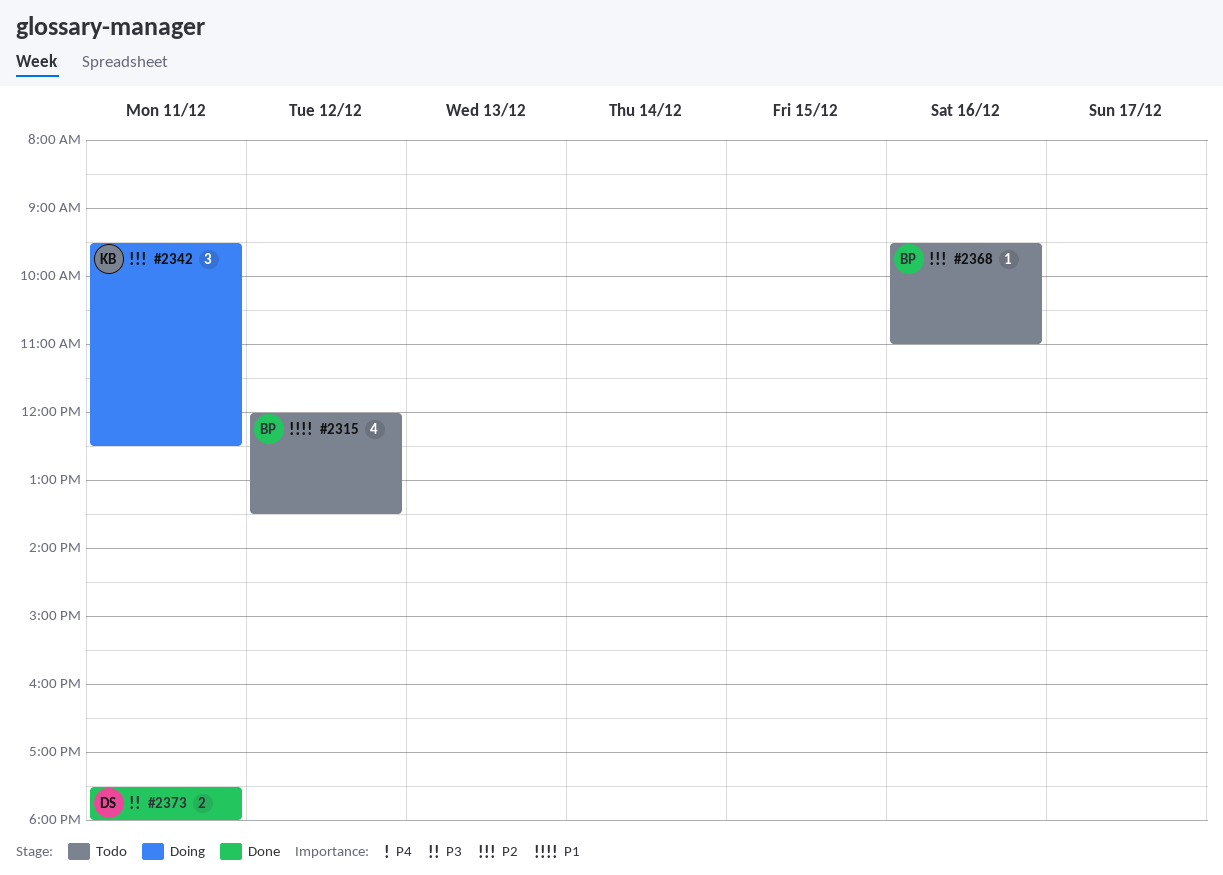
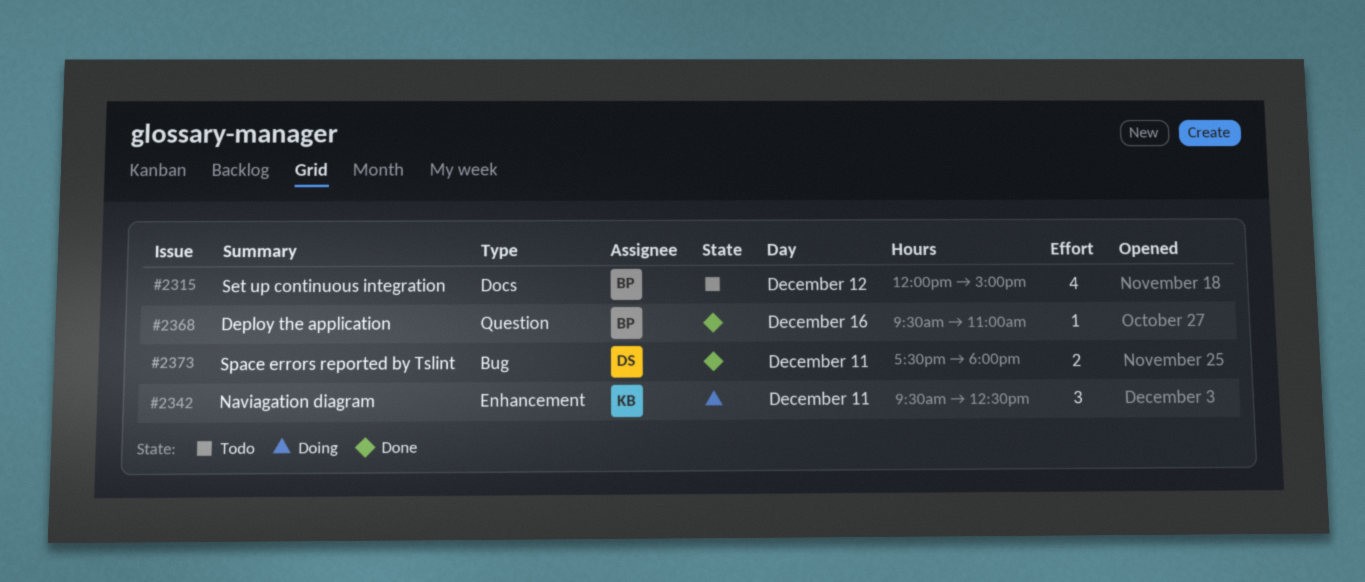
#2315, ends: 13:30 -> 15:00
#2368, status: Todo -> Done

